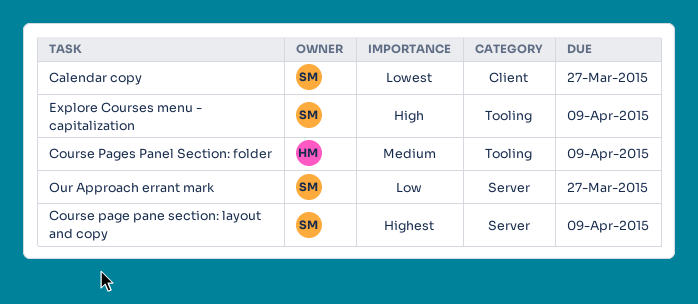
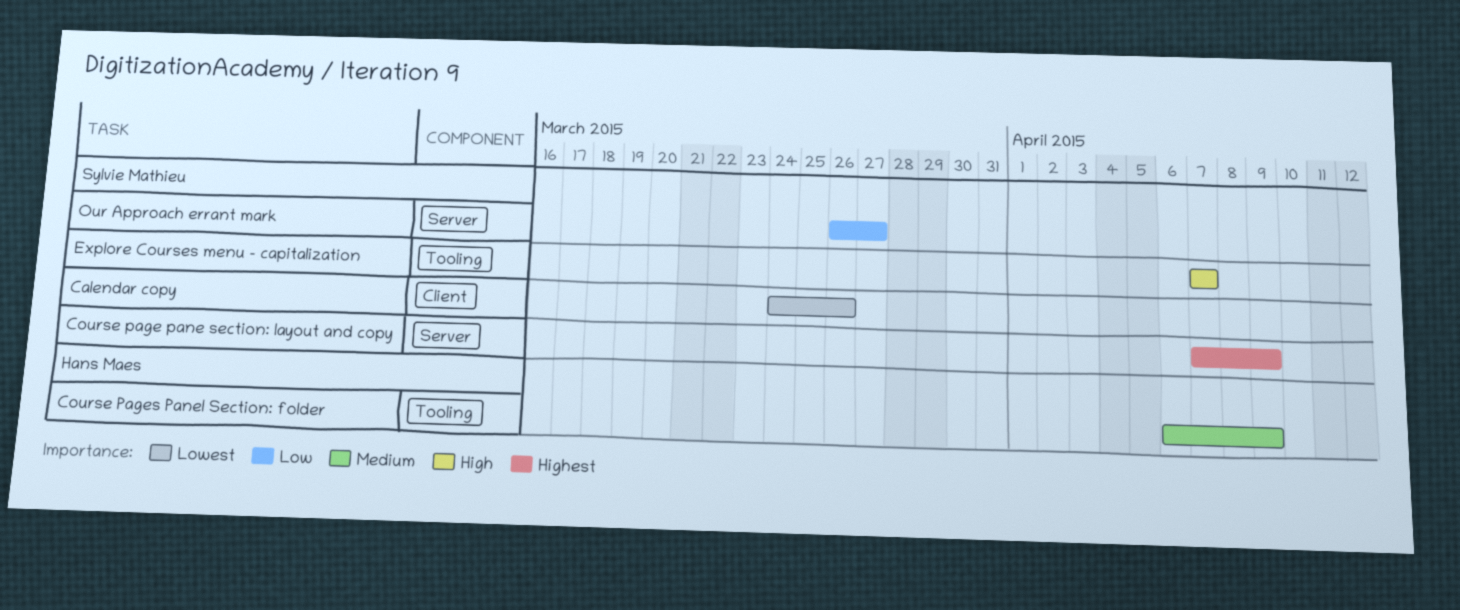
Calendar copy, due: Mar 27 -> Mar 26
Explore Courses menu - capitalization, due: Apr 9 -> Apr 7

